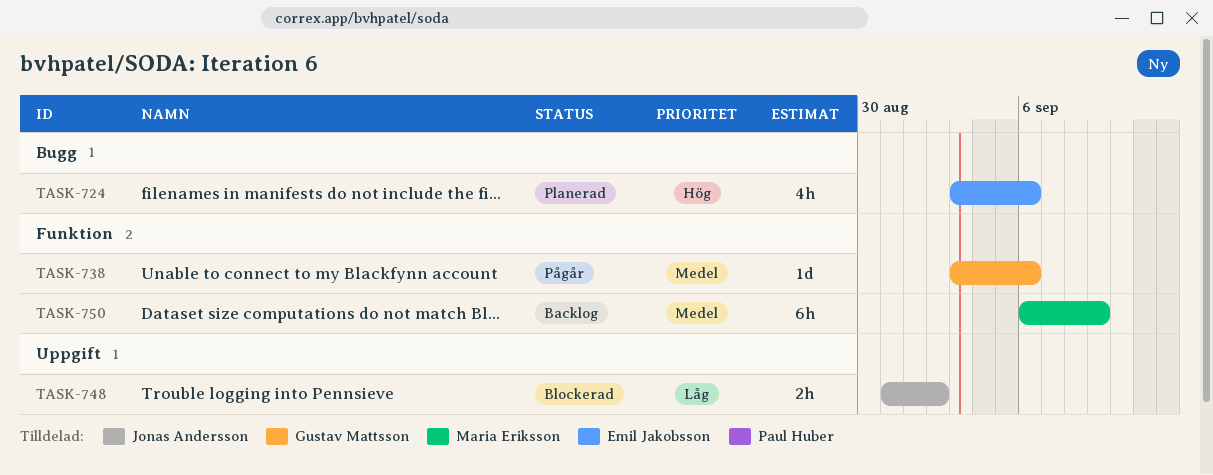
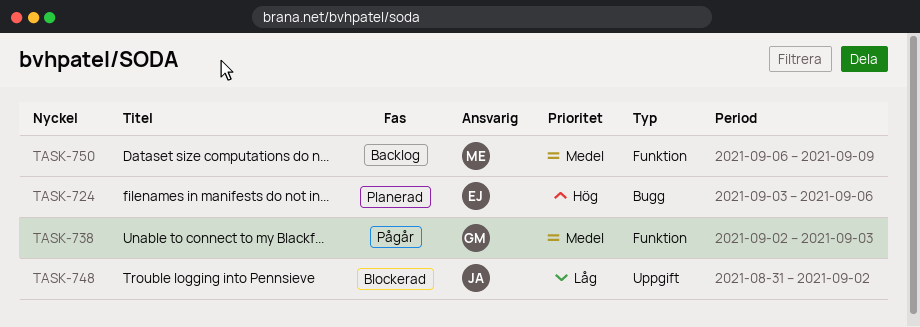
TASK-738, start: Sep 3 -> Sep 2
TASK-738, due: Sep 6 -> Sep 3

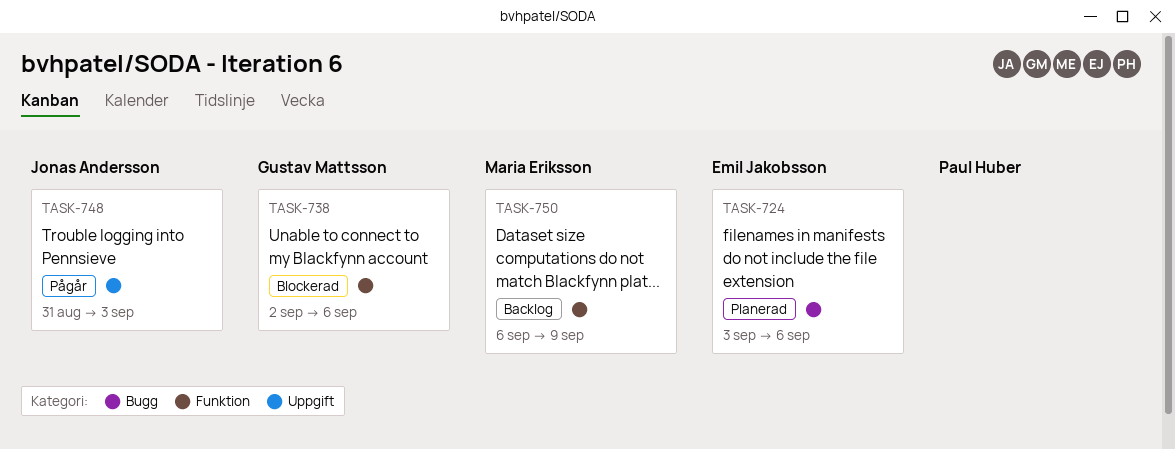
TASK-738, status: Pågår -> Blockerad
TASK-738, due: Sep 3 -> Sep 6
TASK-748, status: Blockerad -> Pågår
TASK-748, due: Sep 2 -> Sep 3

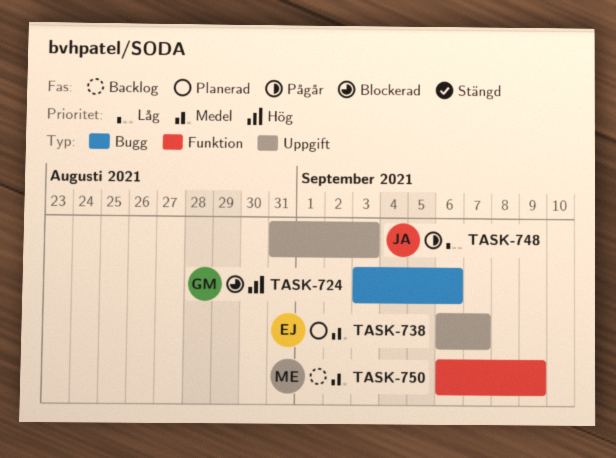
TASK-724, status: Planerad -> Blockerad
TASK-724, owner: Emil Jakobsson -> Gustav Mattsson
TASK-738, status: Blockerad -> Planerad
TASK-738, owner: Gustav Mattsson -> Emil Jakobsson
TASK-738, label: Funktion -> Uppgift
TASK-738, start: Sep 2 -> Sep 6
TASK-738, due: Sep 6 -> Sep 7

